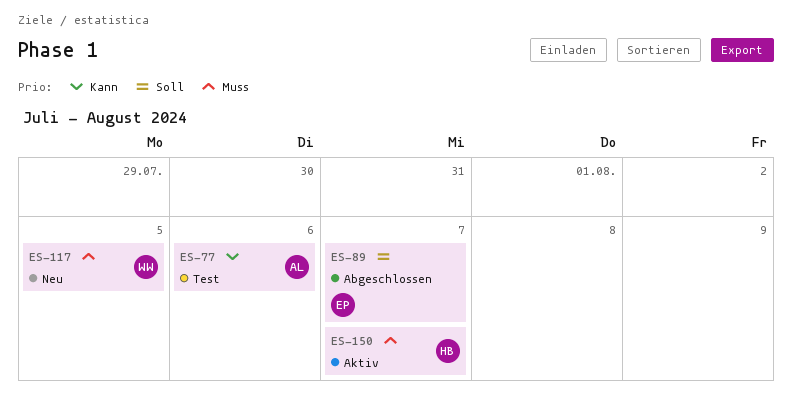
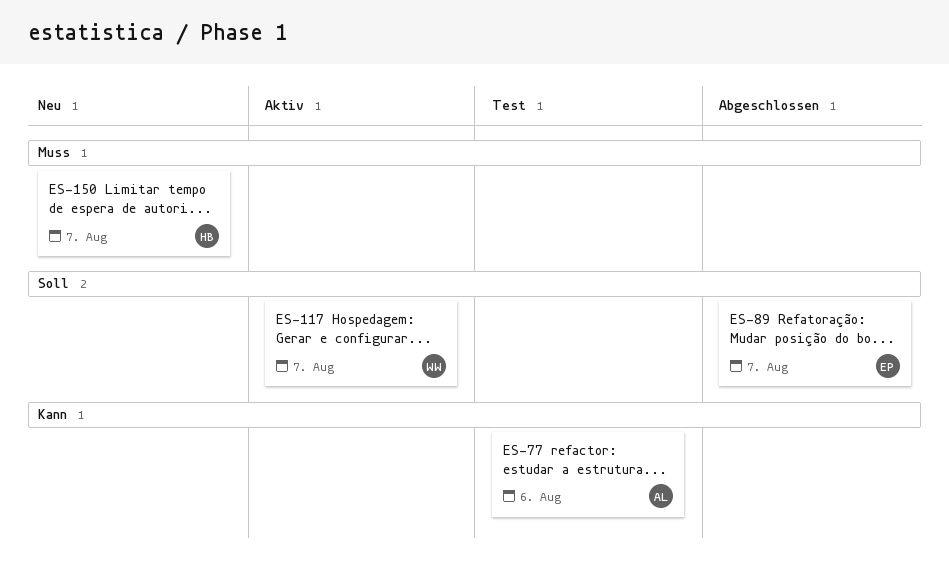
ES-117, status: Neu -> Aktiv
ES-117, priority: Muss -> Soll
ES-117, due: Aug 5 -> Aug 7
ES-150, status: Aktiv -> Neu

